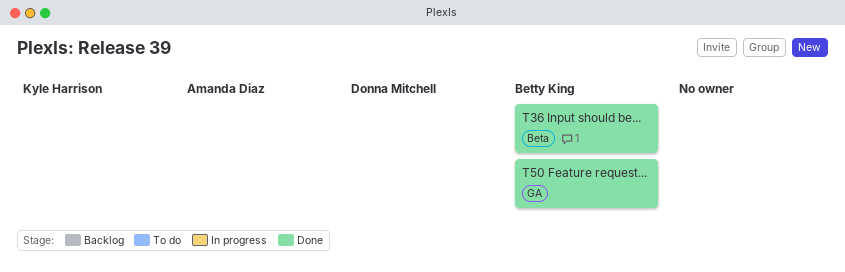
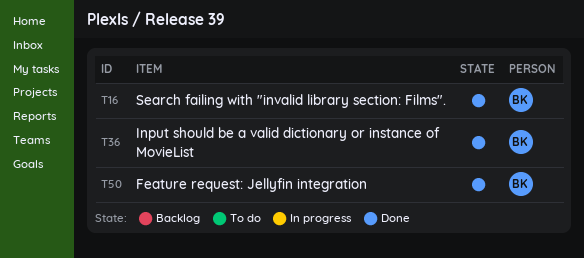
T16: none -> present

